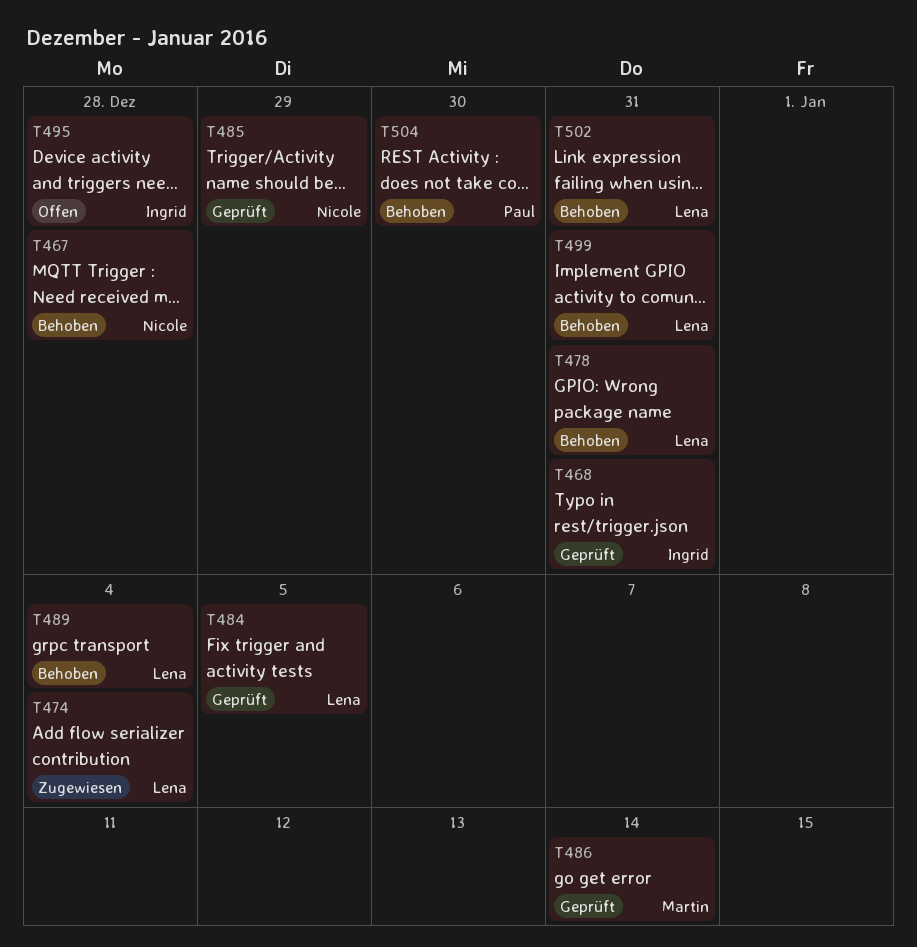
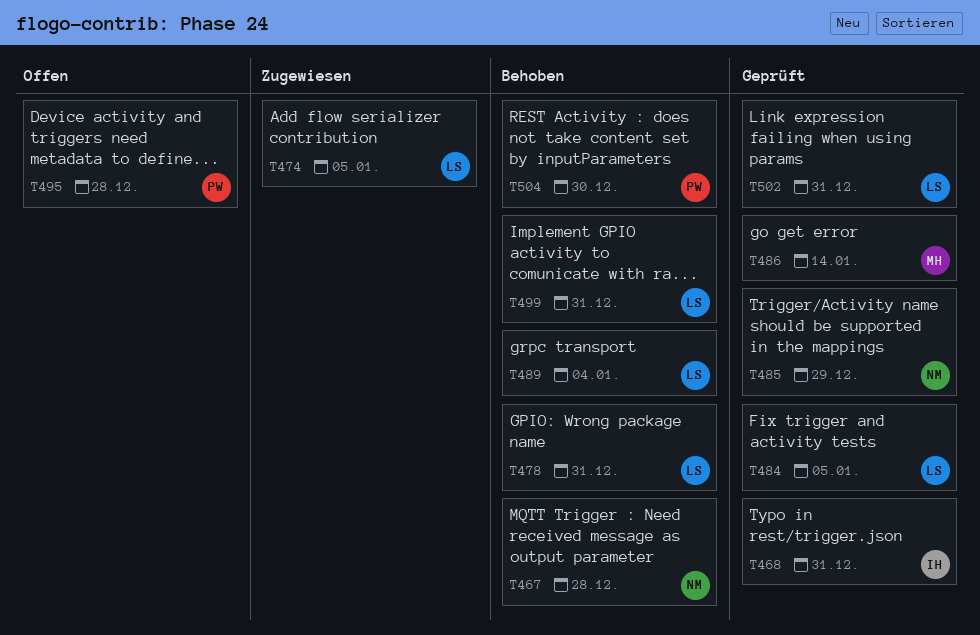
T474, due: Jan 4 -> Jan 5
T495, owner: Ingrid -> Paul
T502, status: Behoben -> Geprüft

